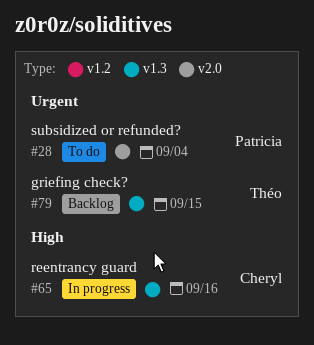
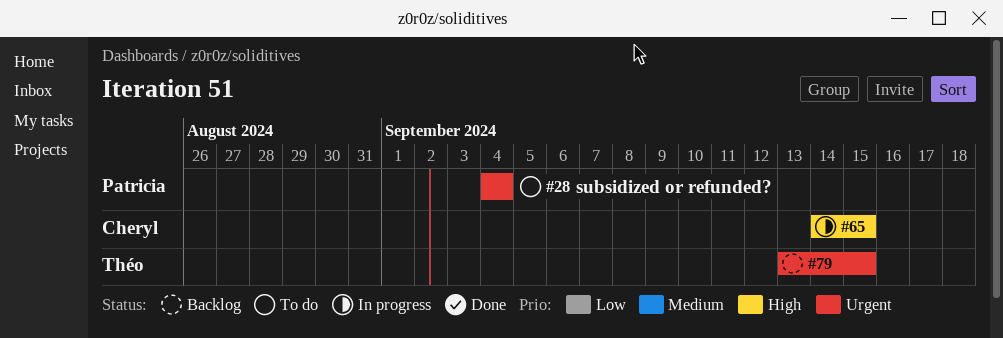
#65, due: Sep 16 -> Sep 15

